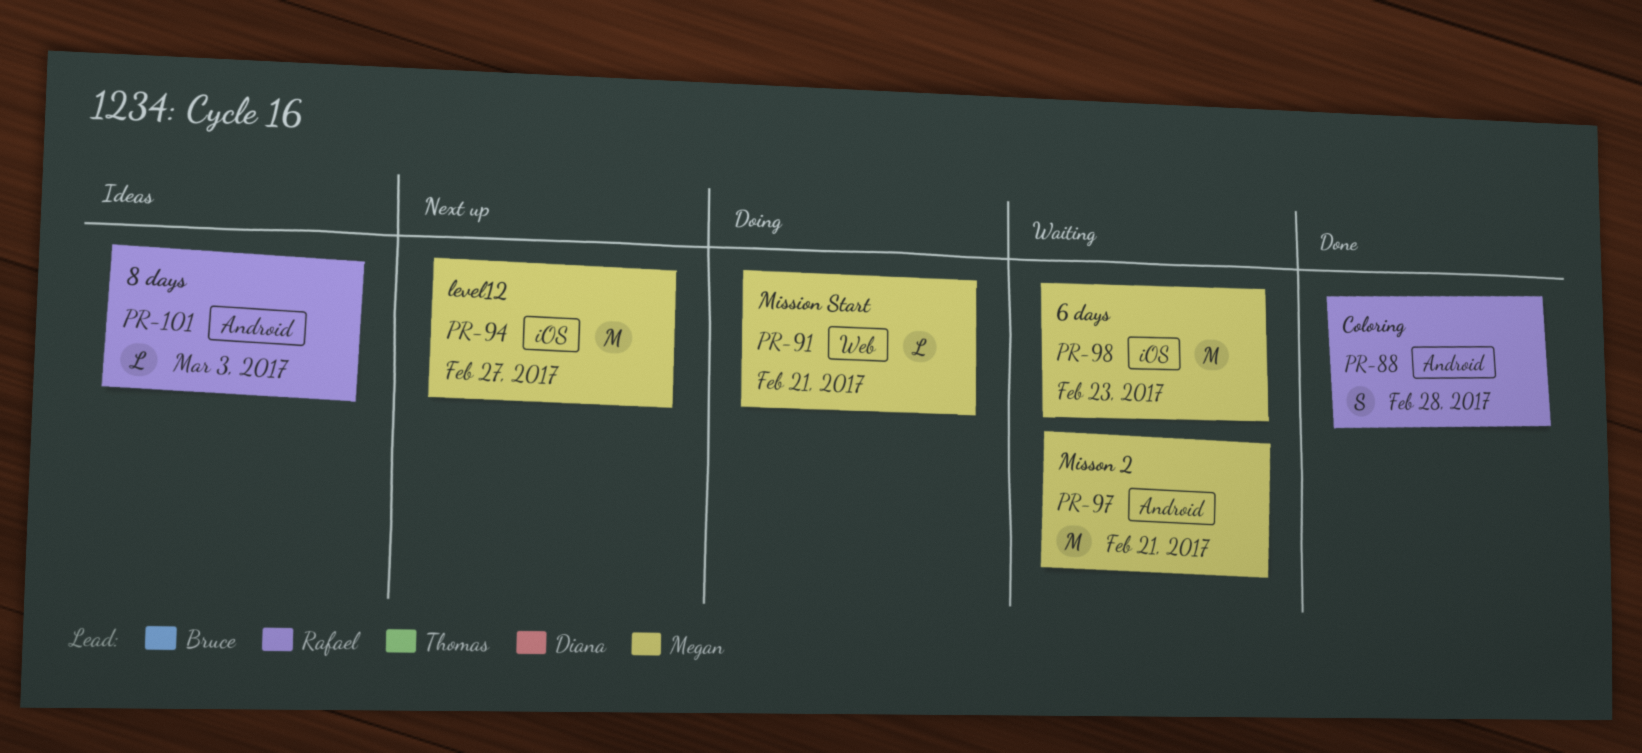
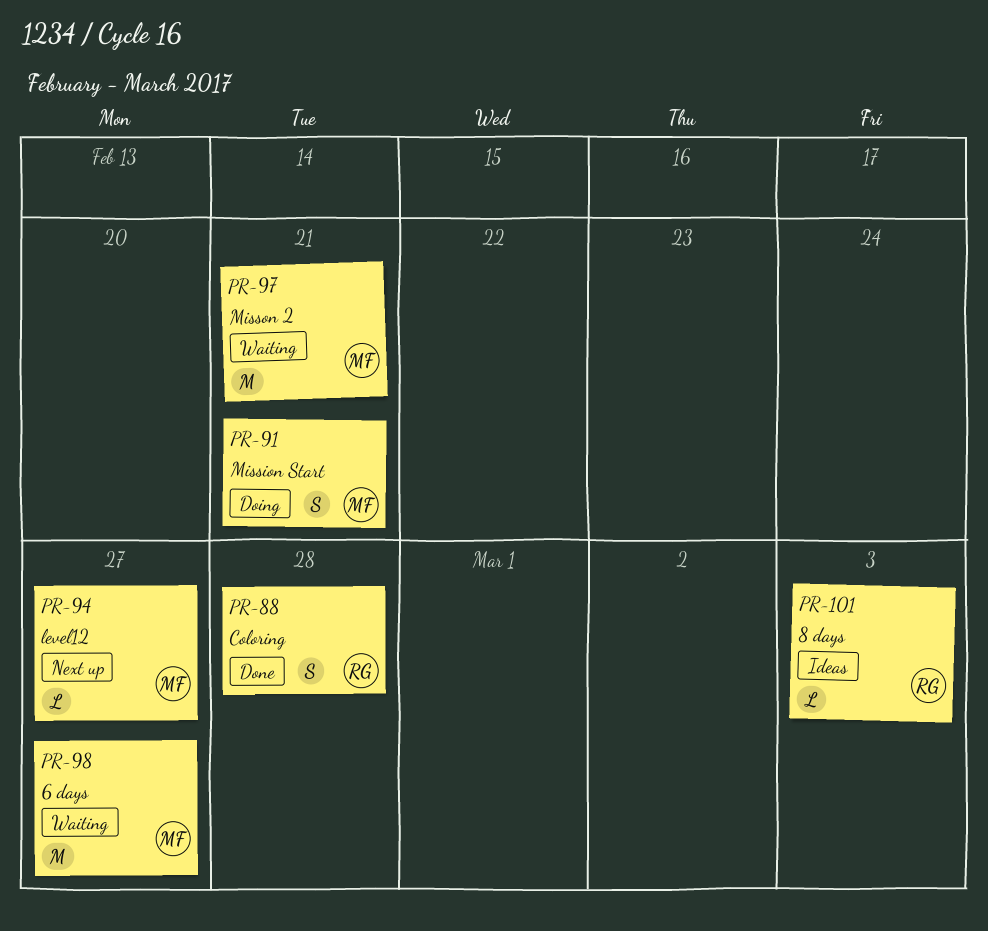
PR-91, estimate: L -> S
PR-94, estimate: M -> L
PR-98, due: Feb 23 -> Feb 27

